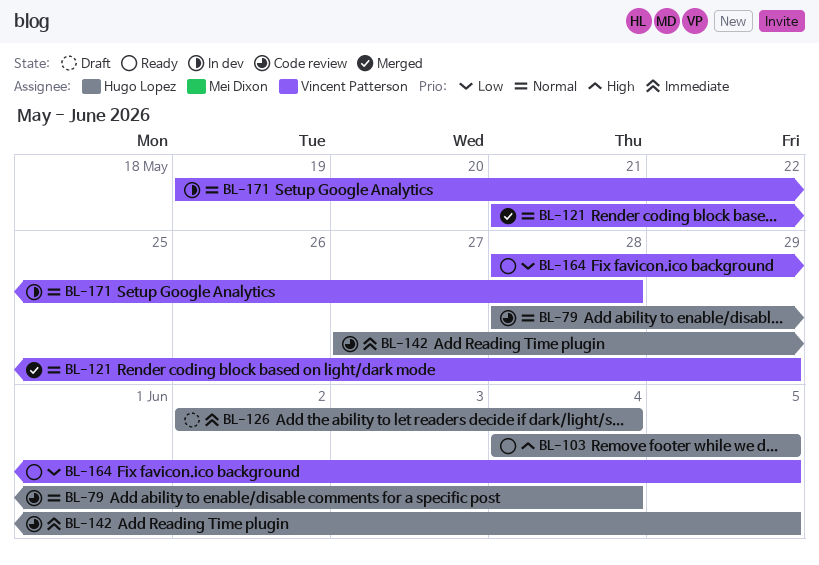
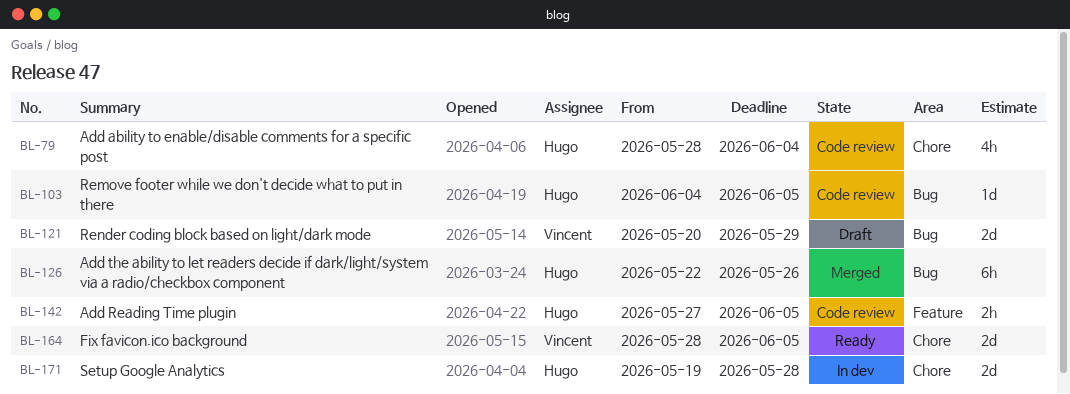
BL-103, status: Ready -> Code review
BL-121, status: Merged -> Draft
BL-121, start: May 21 -> May 20
BL-126, status: Draft -> Merged
BL-126, start: Jun 2 -> May 22
BL-126, due: Jun 4 -> May 26
BL-171, owner: Vincent Patterson -> Hugo Lopez

